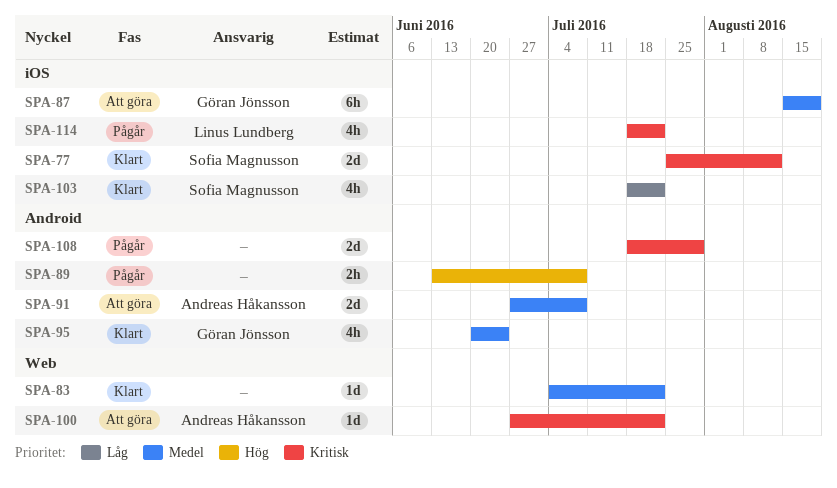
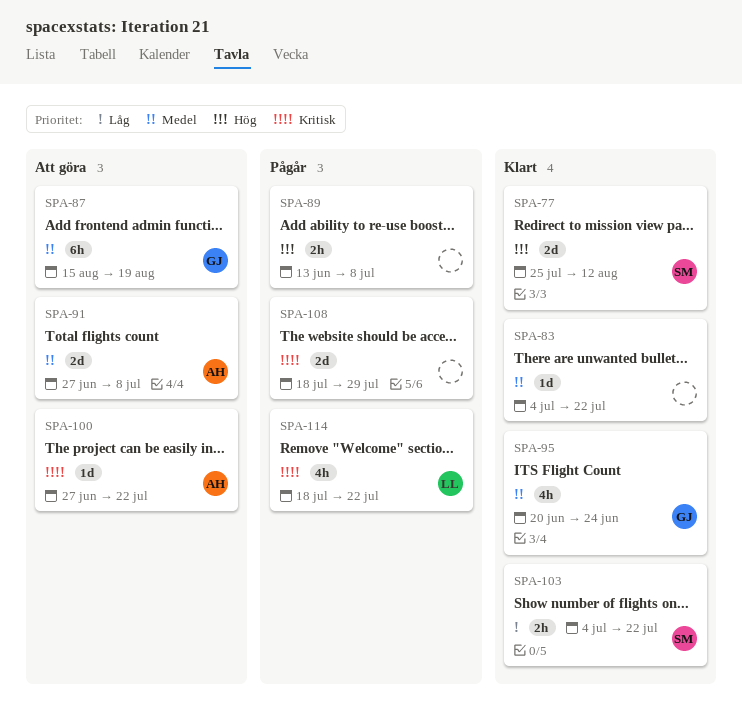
SPA-77, priority: Kritisk -> Hög
SPA-103, estimate: 4h -> 2h
SPA-103, start: Jul 18 -> Jul 4

